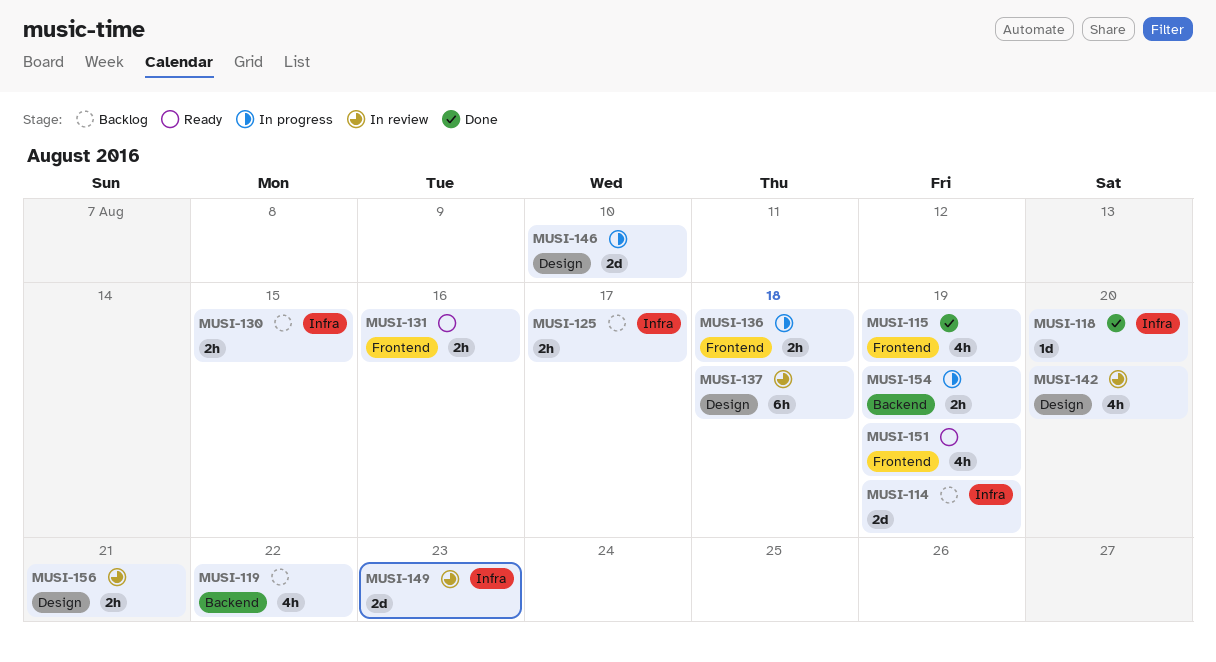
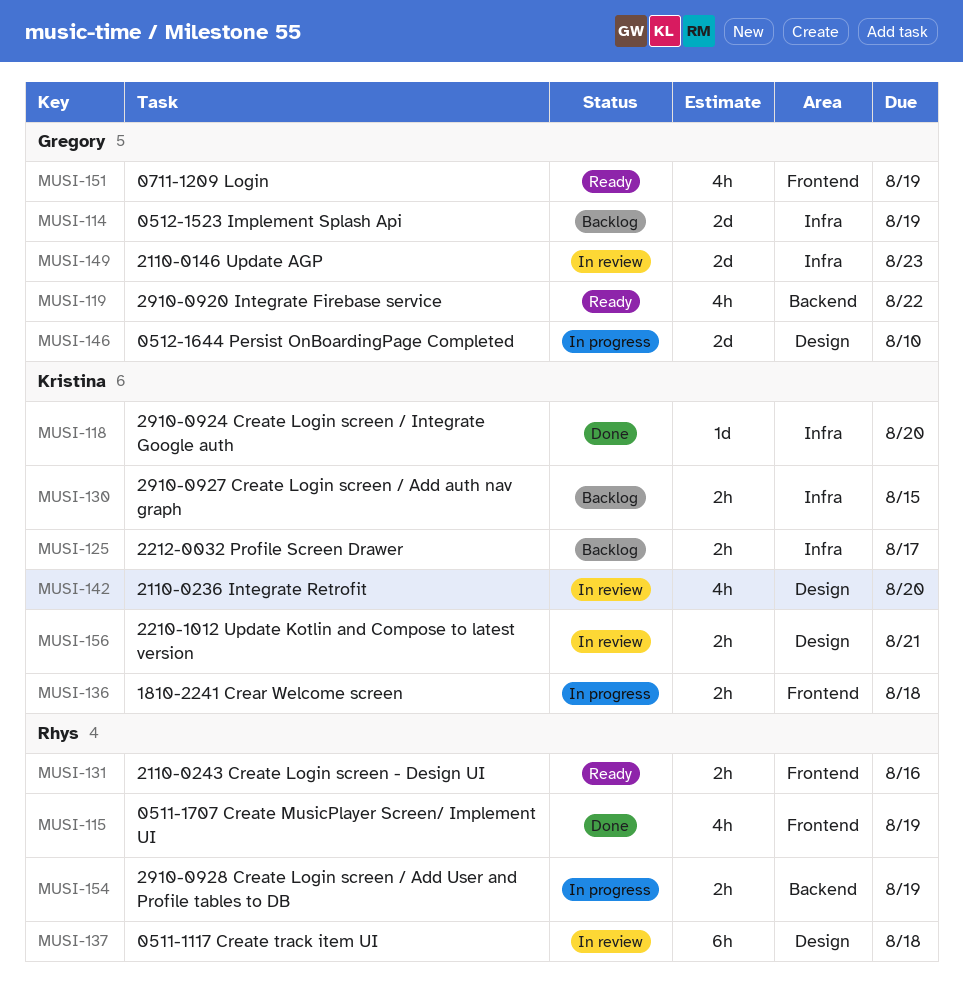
MUSI-119, status: Backlog -> Ready

